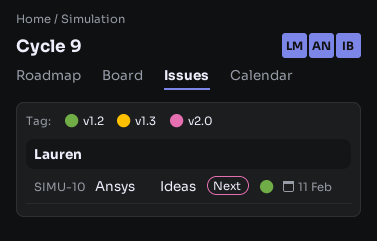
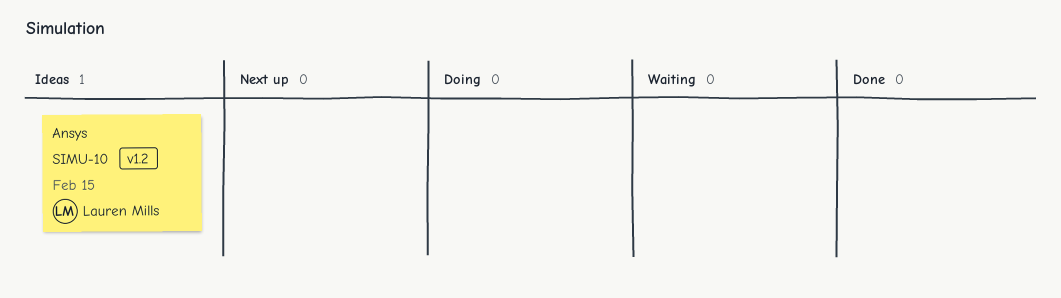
SIMU-10, due: Feb 11 -> Feb 15

